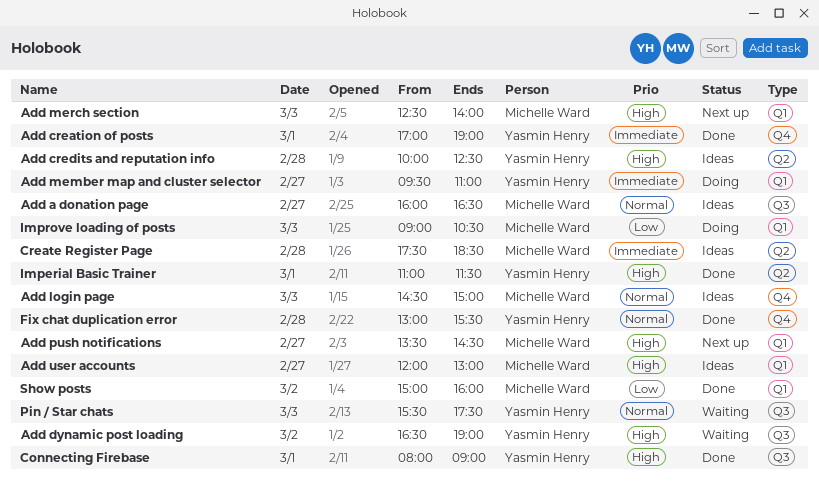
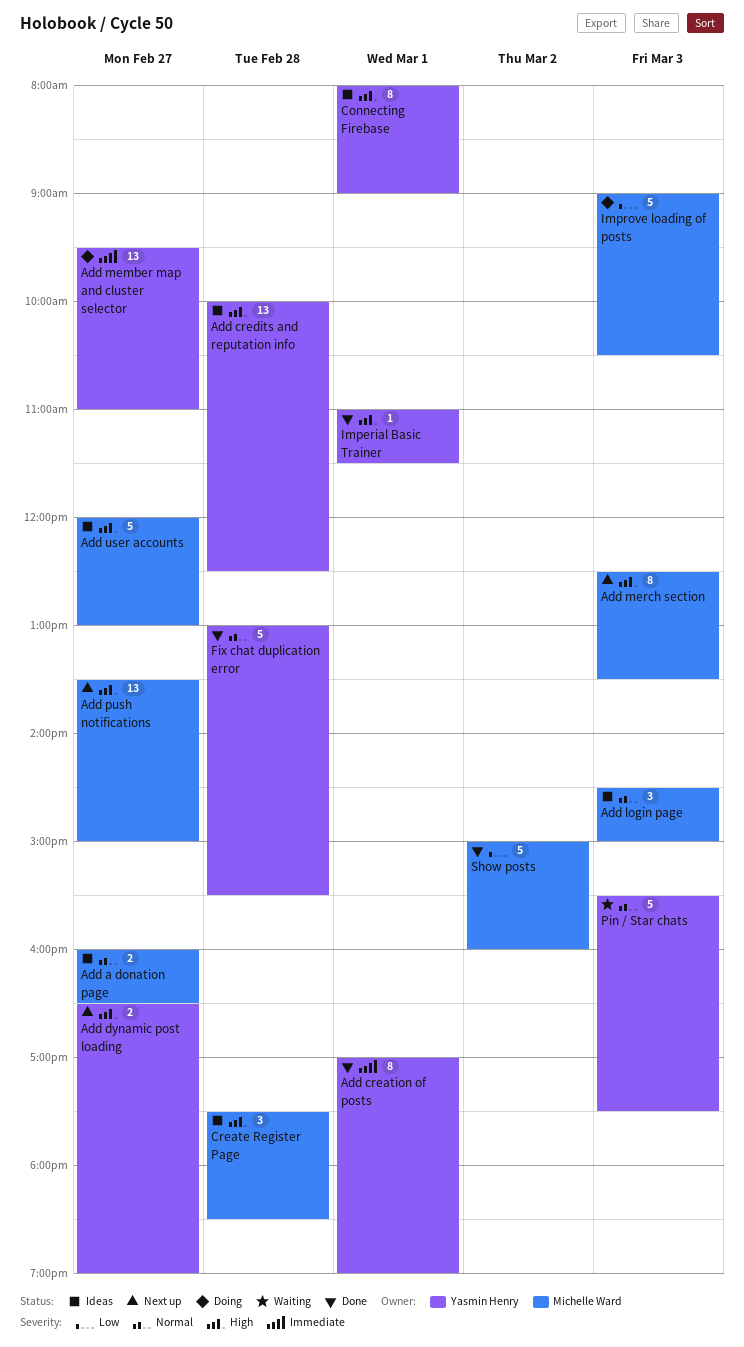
Add dynamic post loading, status: Waiting -> Next up
Add dynamic post loading, day: Mar 2 -> Feb 27
Add merch section, ends: 14:00 -> 13:30
Add push notifications, ends: 14:30 -> 15:00
Connecting Firebase, status: Done -> Ideas
Create Register Page, priority: Immediate -> High

